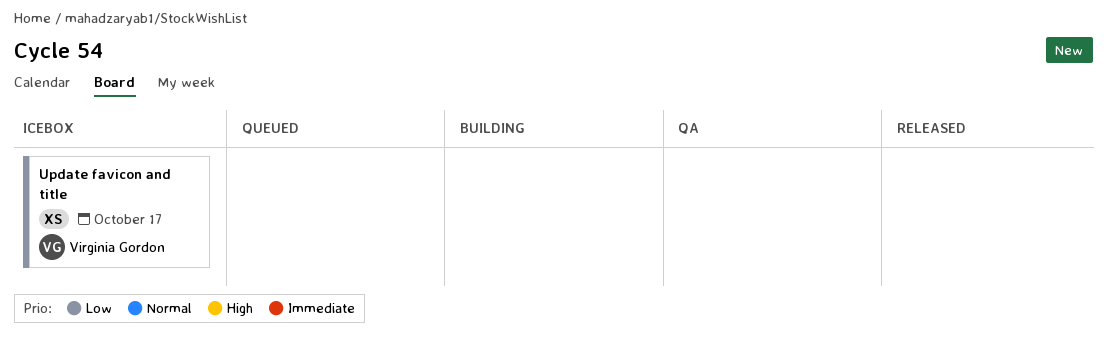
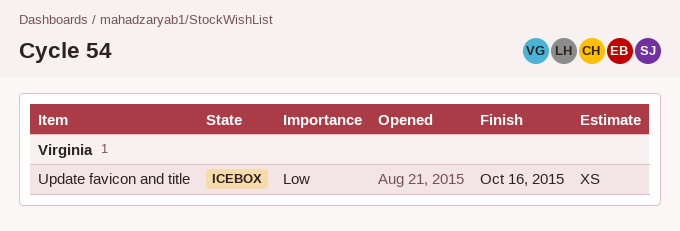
Update favicon and title, due: Oct 17 -> Oct 16

